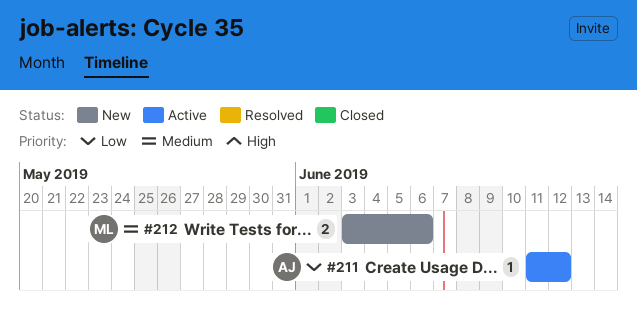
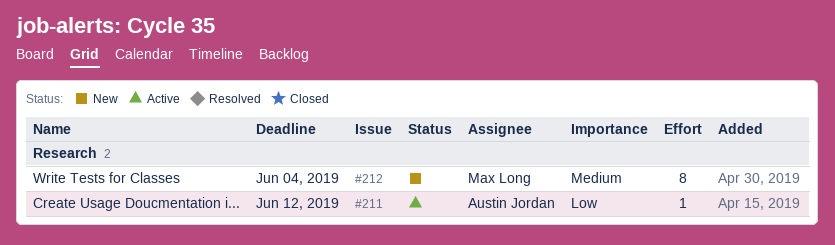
#212, estimate: 2 -> 8
#212, due: Jun 6 -> Jun 4

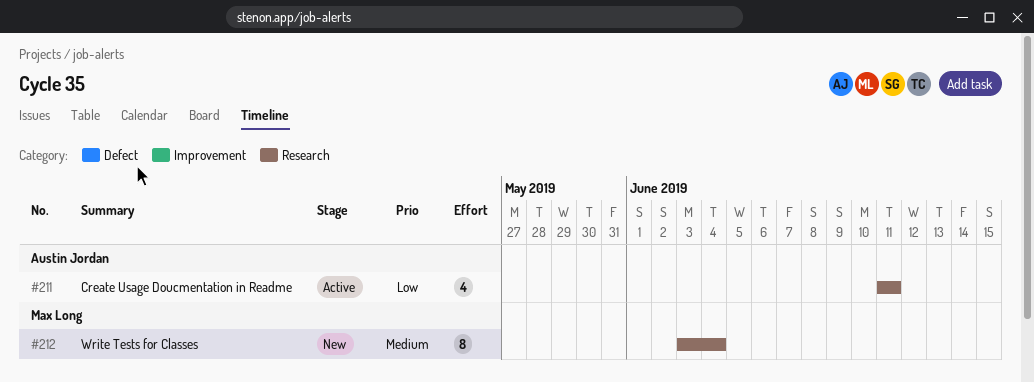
#211, estimate: 1 -> 4
#211, due: Jun 12 -> Jun 11

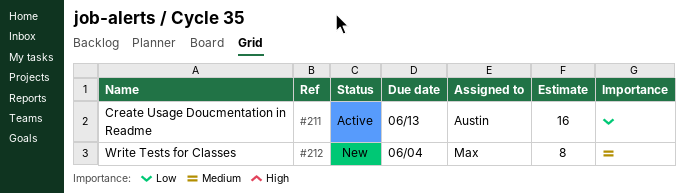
#211, estimate: 4 -> 16
#211, due: Jun 11 -> Jun 13

